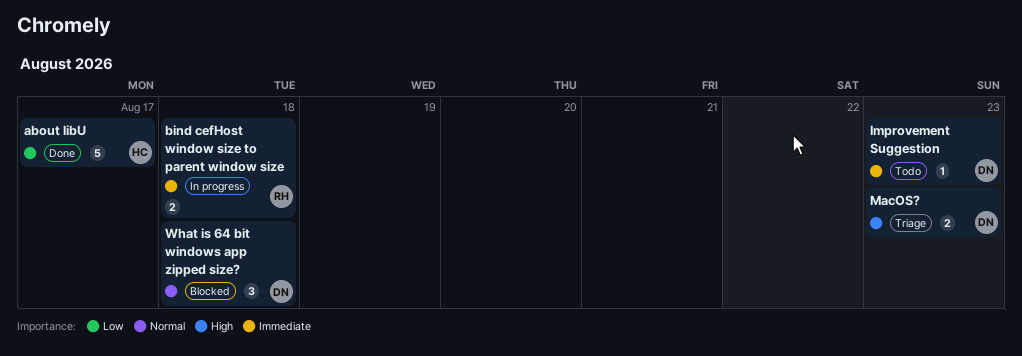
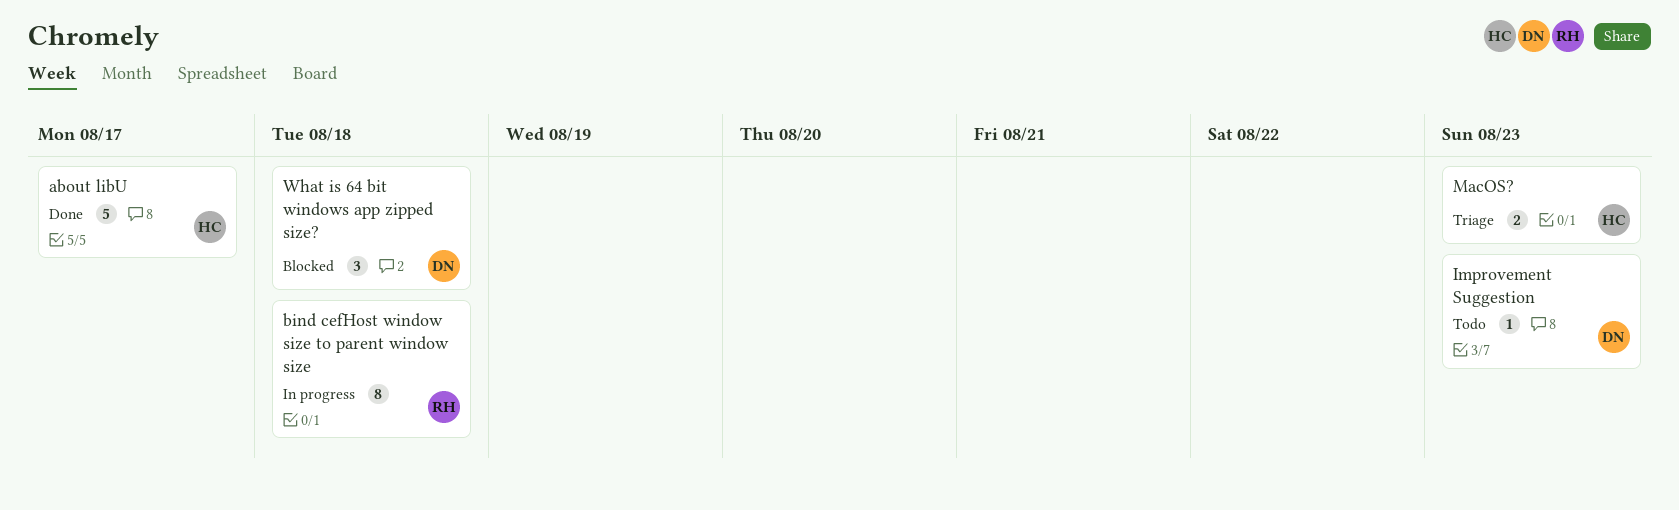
bind cefHost window size to parent window size, estimate: 2 -> 8
MacOS?, owner: DN -> HC

